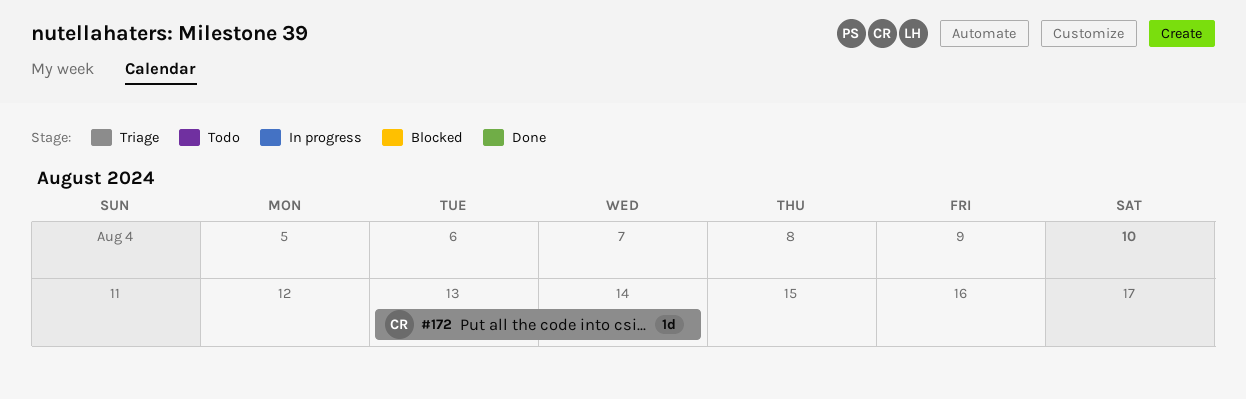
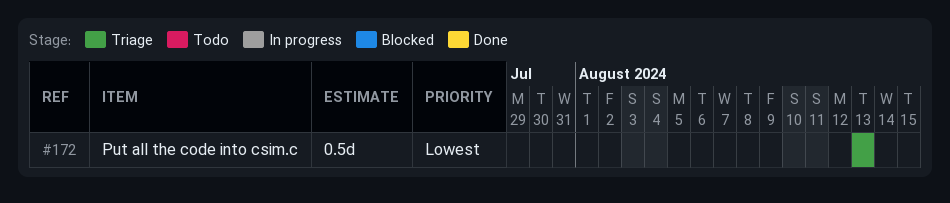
#172, estimate: 1d -> 0.5d
#172, due: Aug 14 -> Aug 13

